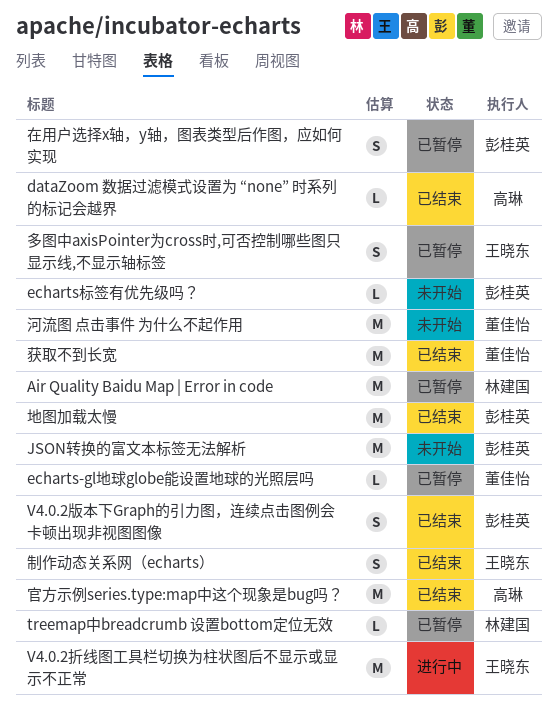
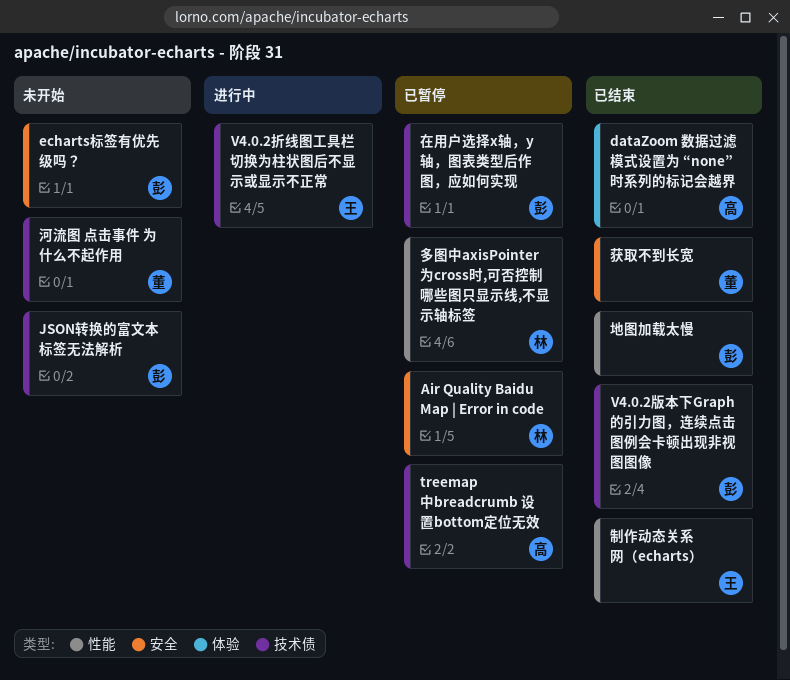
echarts-gl地球globe能设置地球的光照层吗: present -> none
treemap中breadcrumb 设置bottom定位无效, owner: 林建国 -> 高琳
多图中axisPointer为cross时,可否控制哪些图只显示线,不显示轴标签, owner: 王晓东 -> 林建国
官方示例series.type:map中这个现象是bug吗？: present -> none

